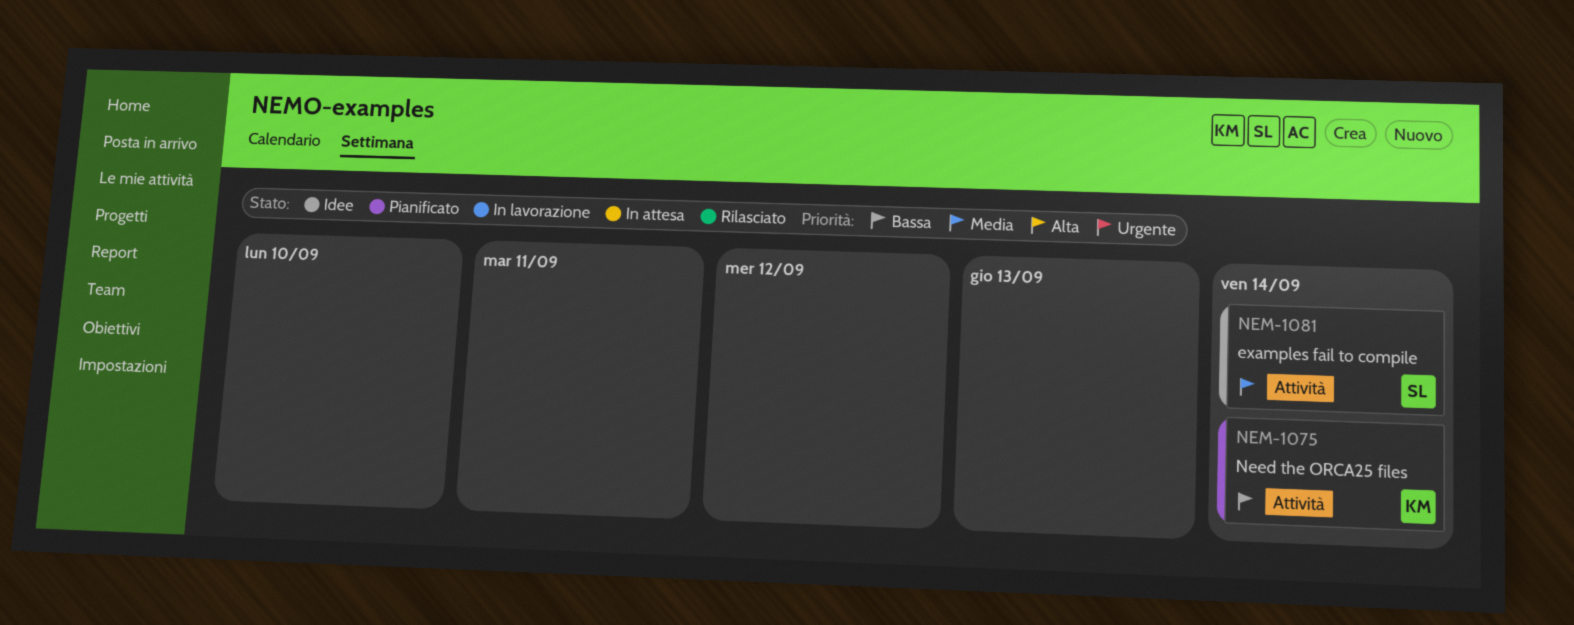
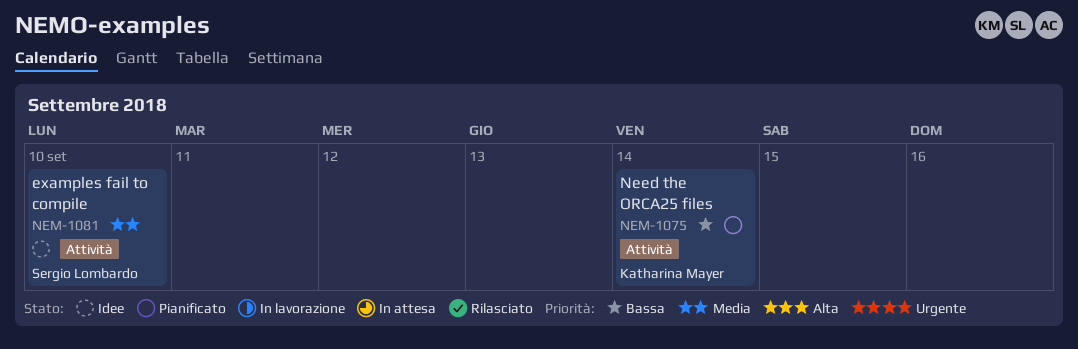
NEM-1081, due: Sep 14 -> Sep 10

